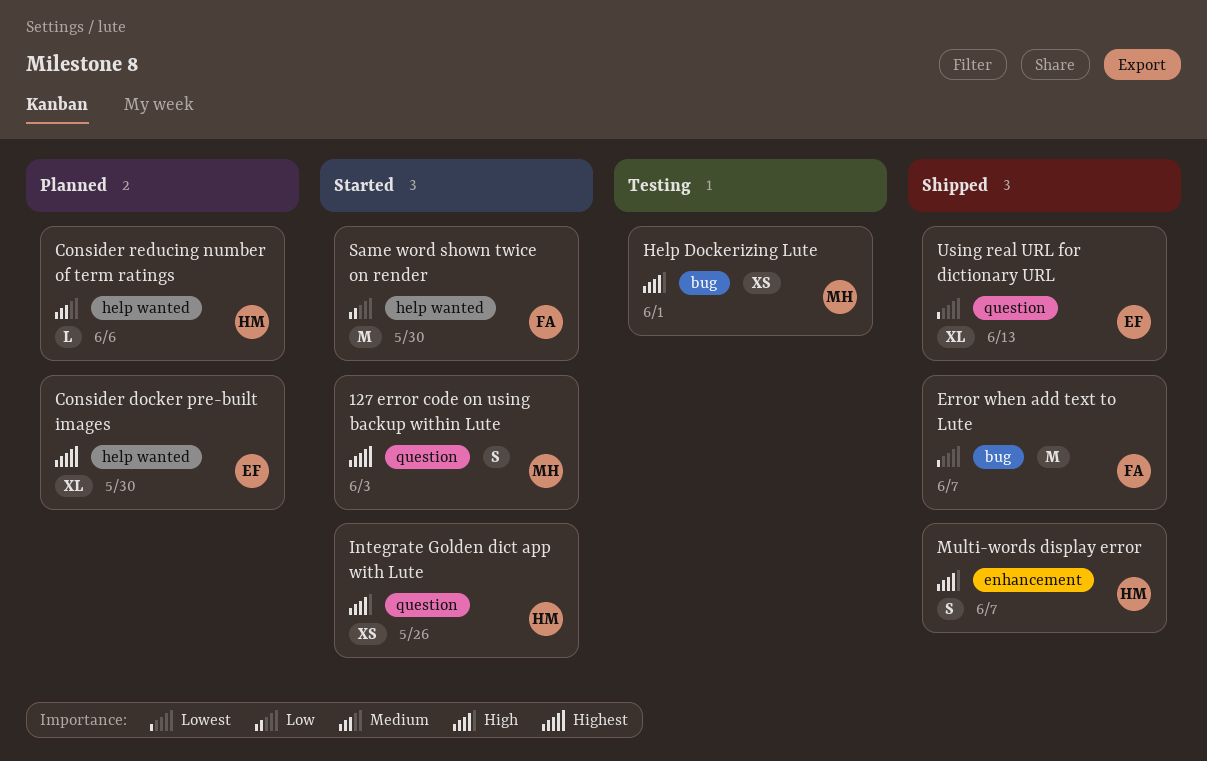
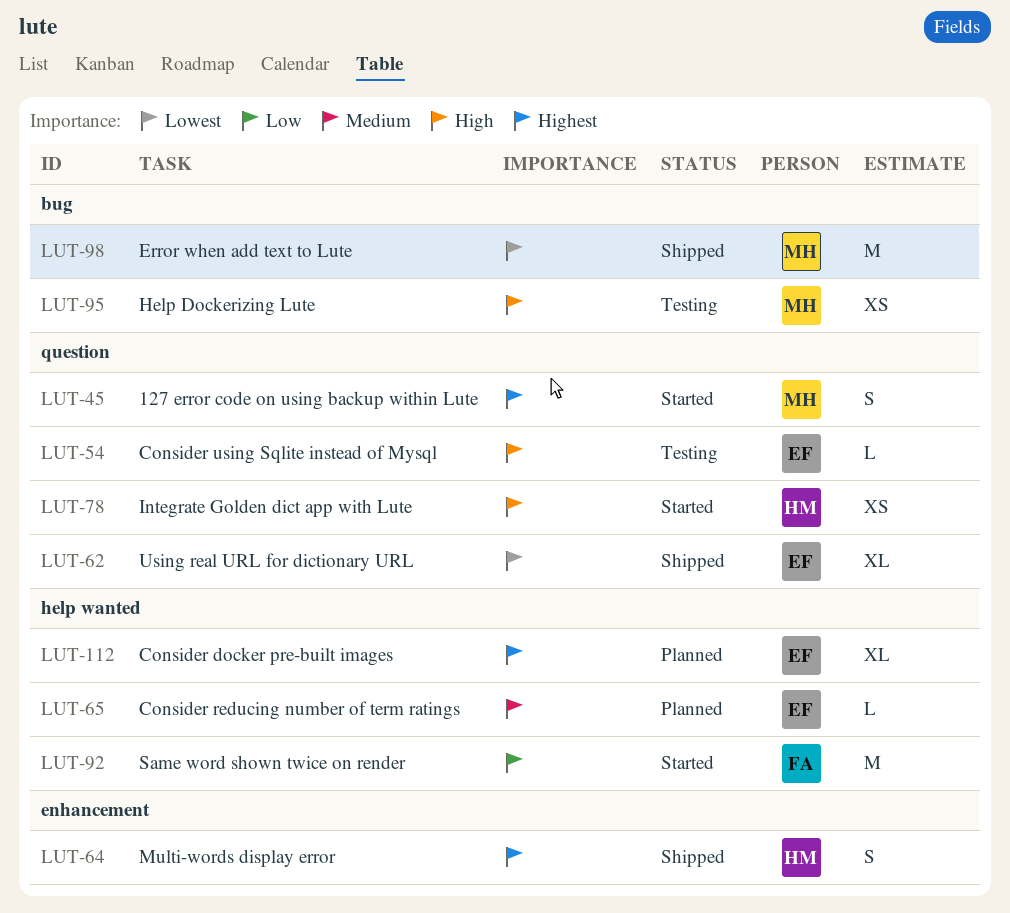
Consider reducing number of term ratings, owner: HM -> EF
Consider using Sqlite instead of Mysql: none -> present
Error when add text to Lute, owner: FA -> MH
Multi-words display error, priority: High -> Highest

